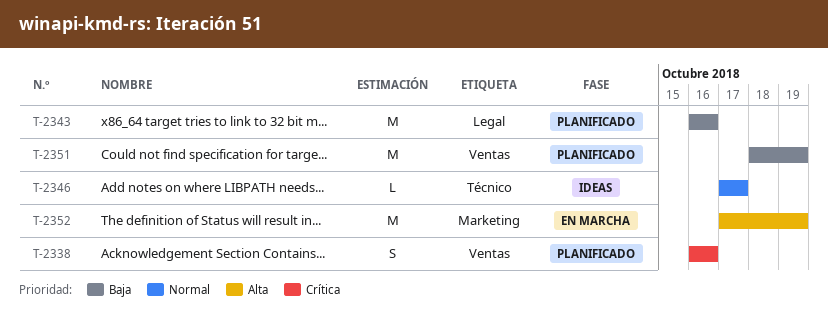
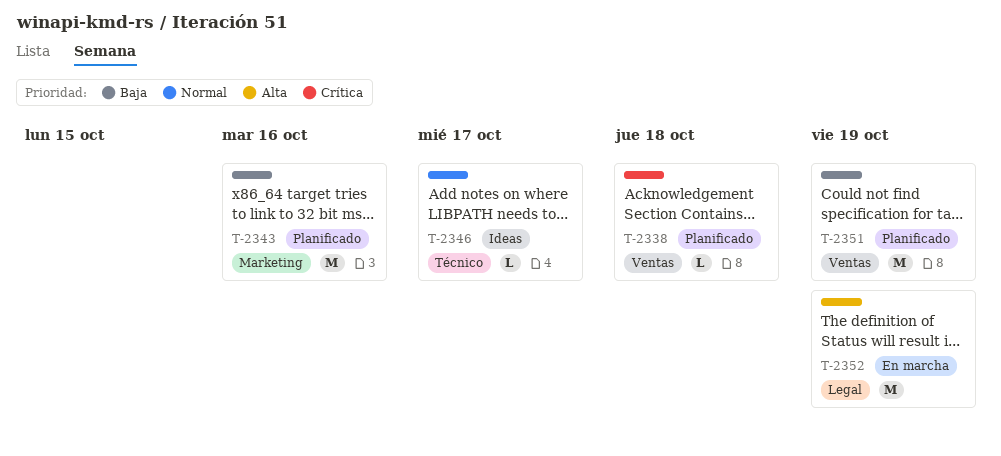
T-2338, estimate: S -> L
T-2338, due: Oct 16 -> Oct 18
T-2343, label: Legal -> Marketing
T-2352, label: Marketing -> Legal

